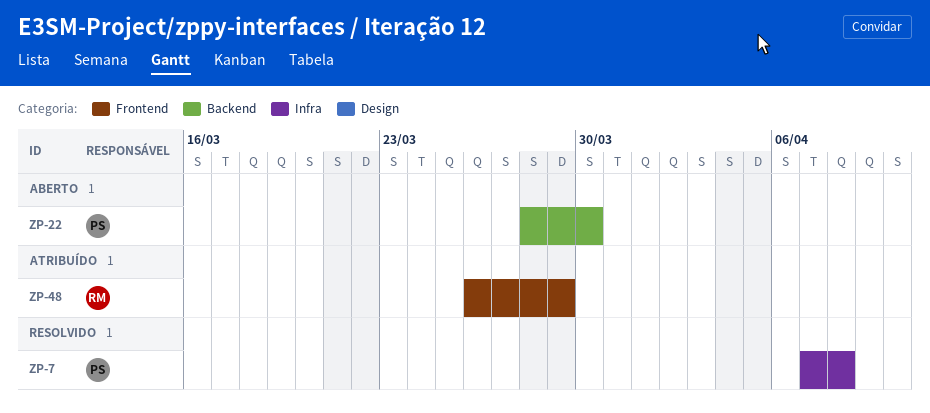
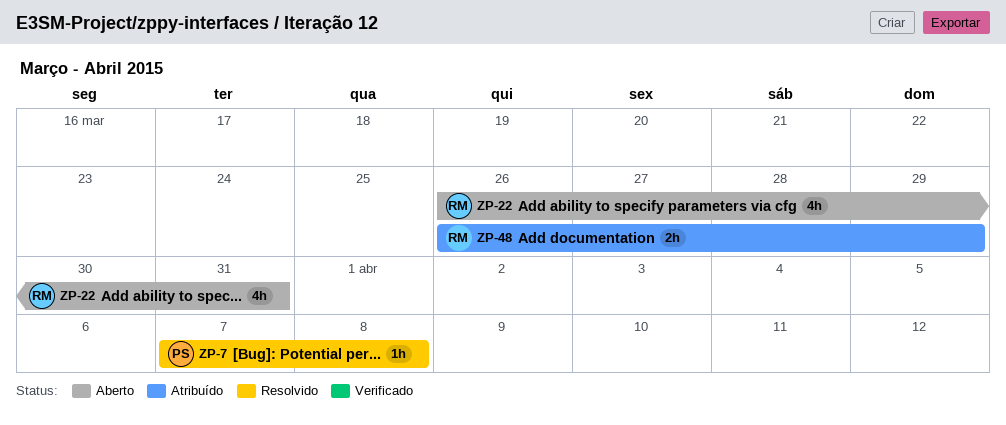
ZP-22, owner: PS -> RM
ZP-22, start: Mar 28 -> Mar 26
ZP-22, due: Mar 30 -> Mar 31

